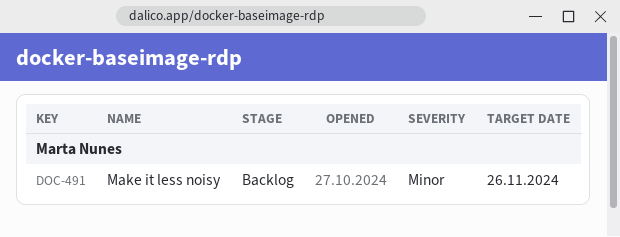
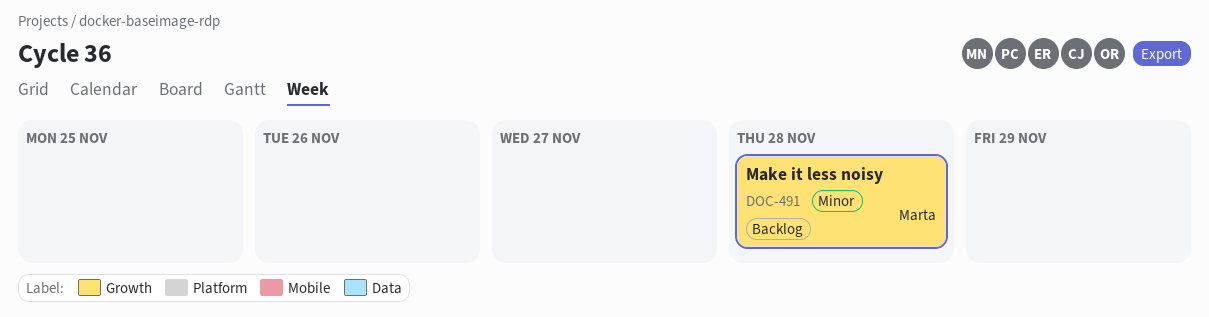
DOC-491, due: Nov 26 -> Nov 28

